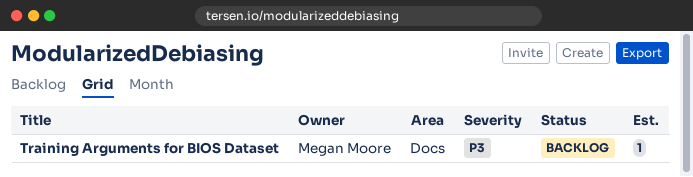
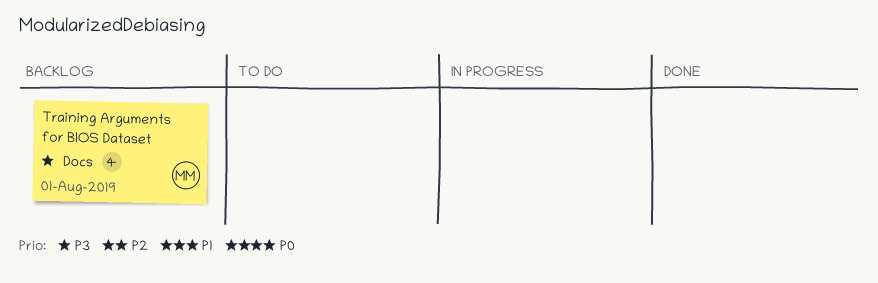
Training Arguments for BIOS Dataset, estimate: 1 -> 4

